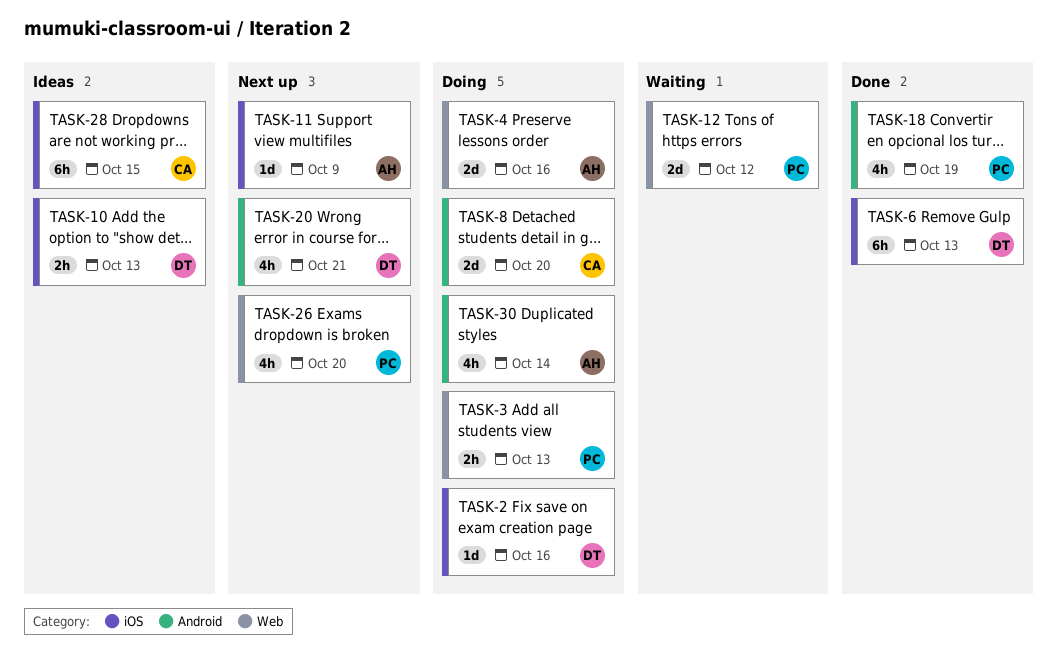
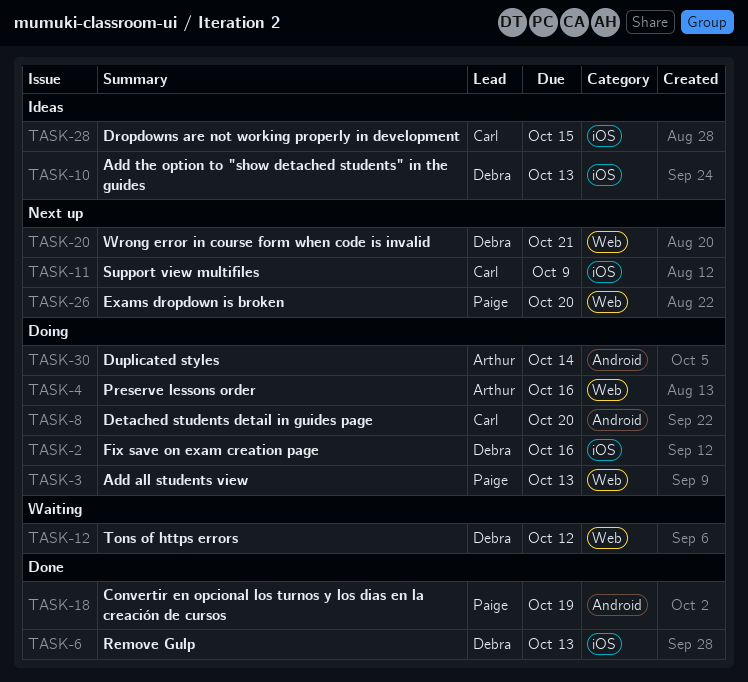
TASK-11, owner: Arthur -> Carl
TASK-12, owner: Paige -> Debra
TASK-20, label: Android -> Web

